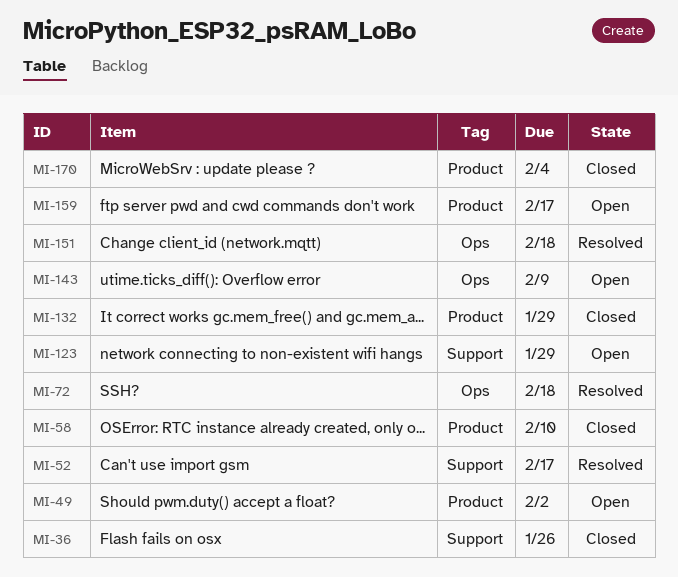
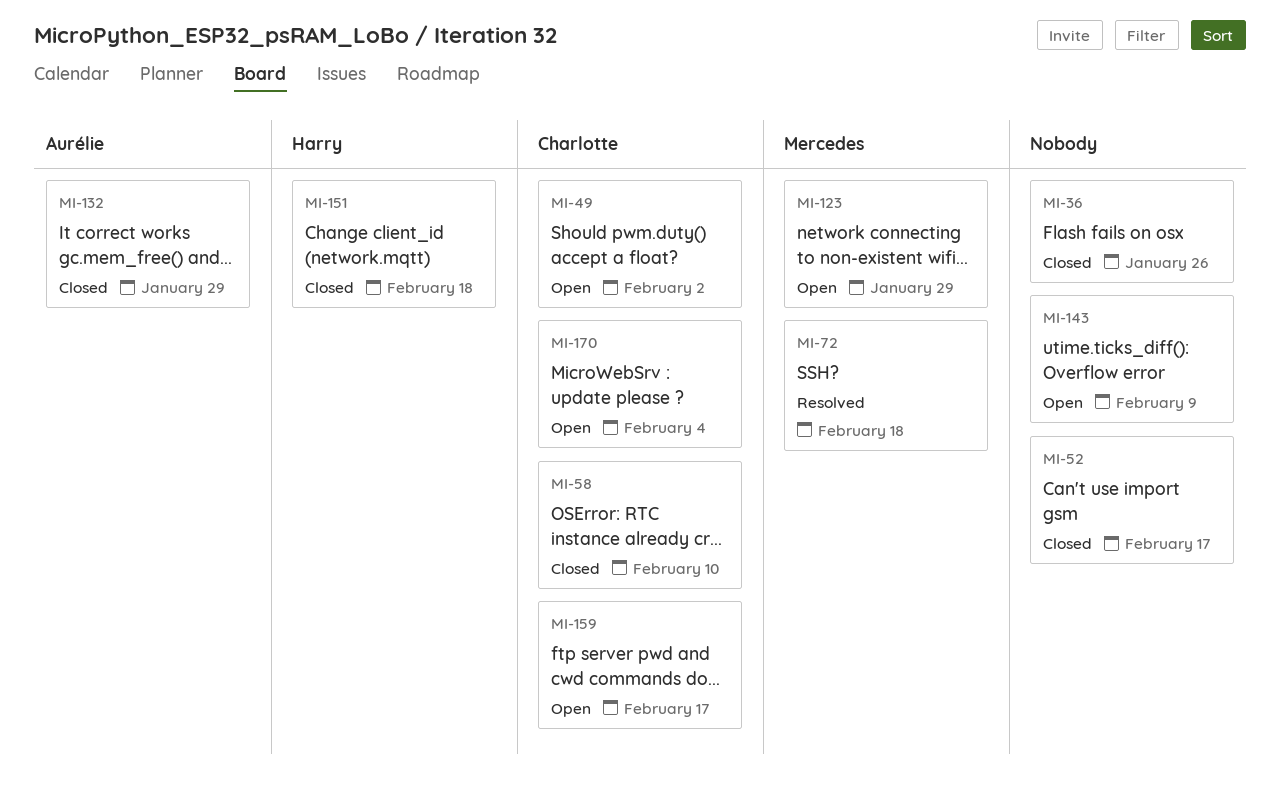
MI-52, status: Resolved -> Closed
MI-151, status: Resolved -> Closed
MI-170, status: Closed -> Open

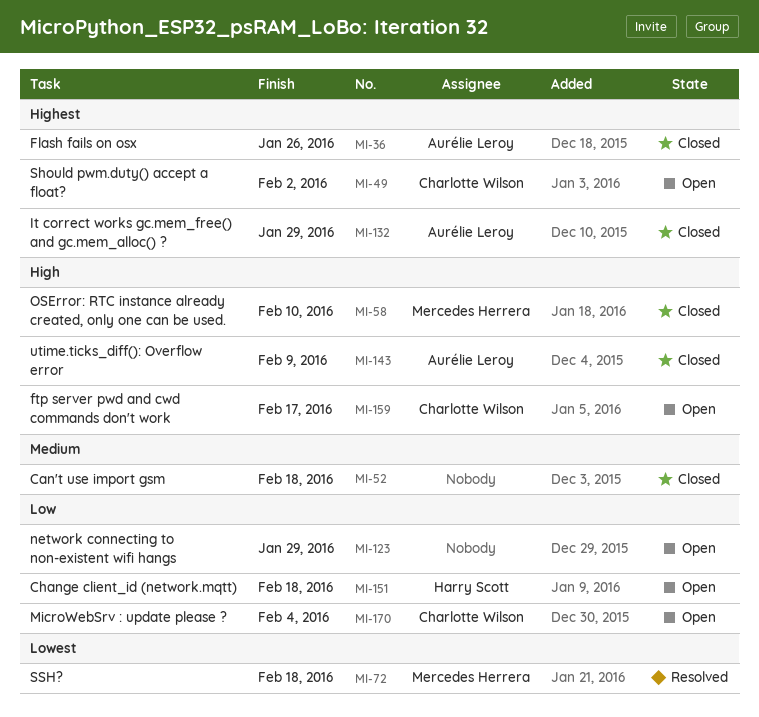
MI-36, owner: none -> Aurélie Leroy
MI-52, due: Feb 17 -> Feb 18
MI-58, owner: Charlotte Wilson -> Mercedes Herrera
MI-123, owner: Mercedes Herrera -> none
MI-143, status: Open -> Closed
MI-143, owner: none -> Aurélie Leroy
MI-151, status: Closed -> Open

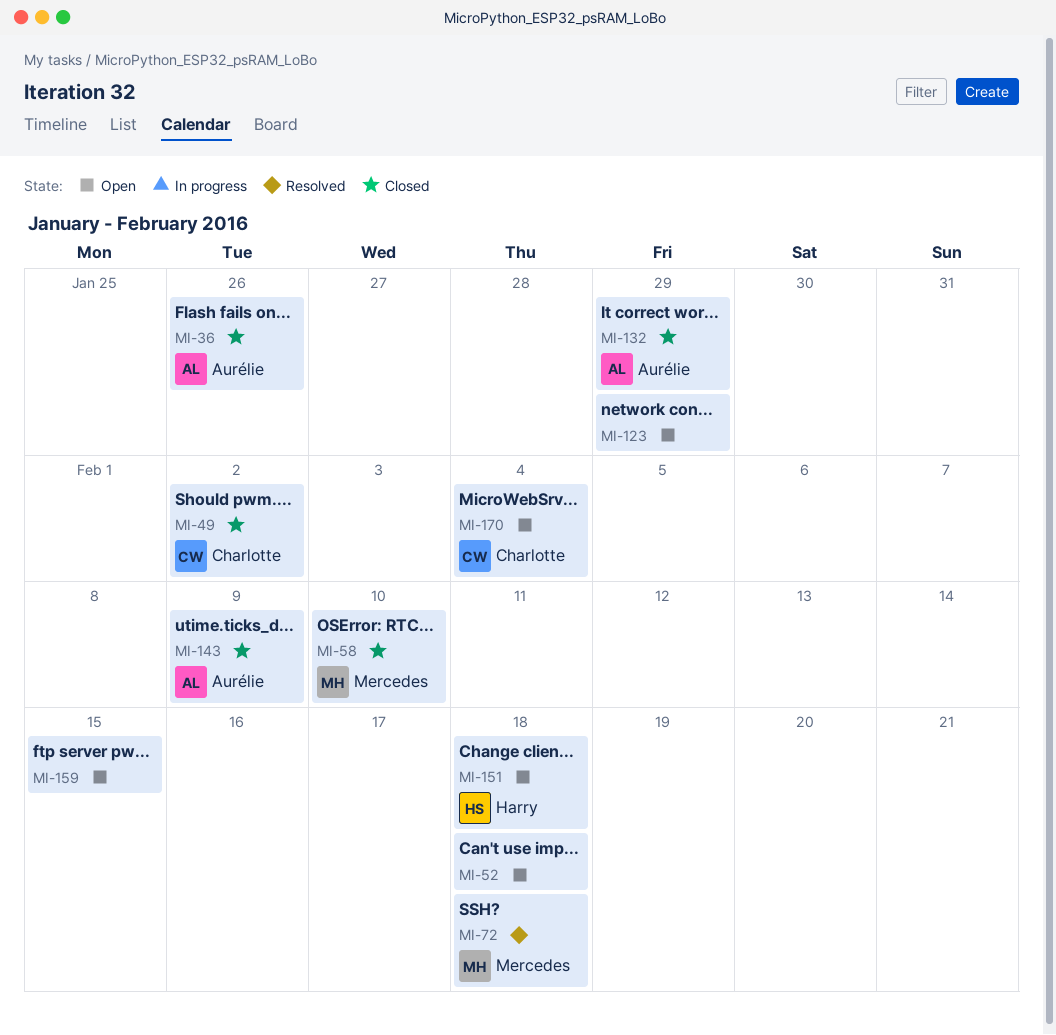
MI-49, status: Open -> Closed
MI-52, status: Closed -> Open
MI-159, owner: Charlotte Wilson -> none
MI-159, due: Feb 17 -> Feb 15

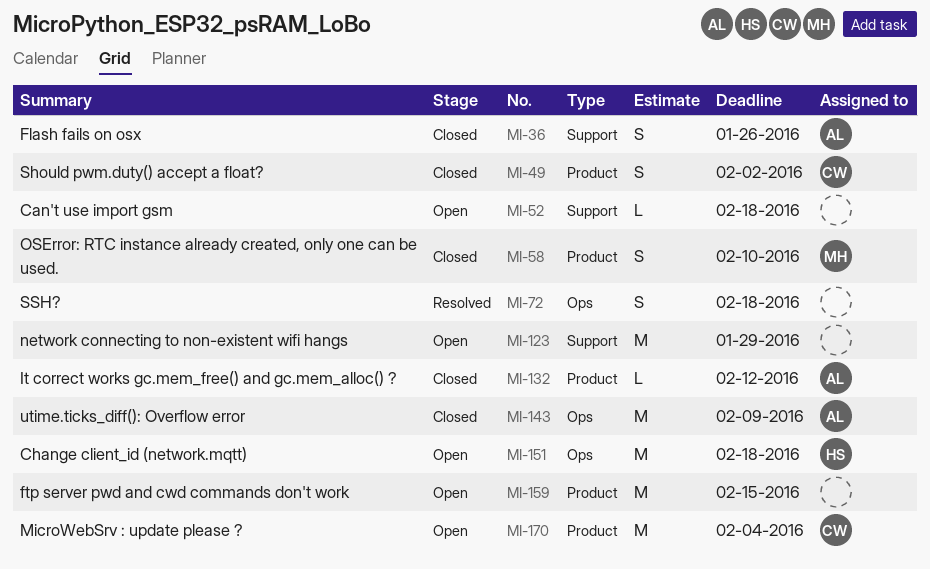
MI-72, owner: Mercedes -> none
MI-132, due: Jan 29 -> Feb 12

